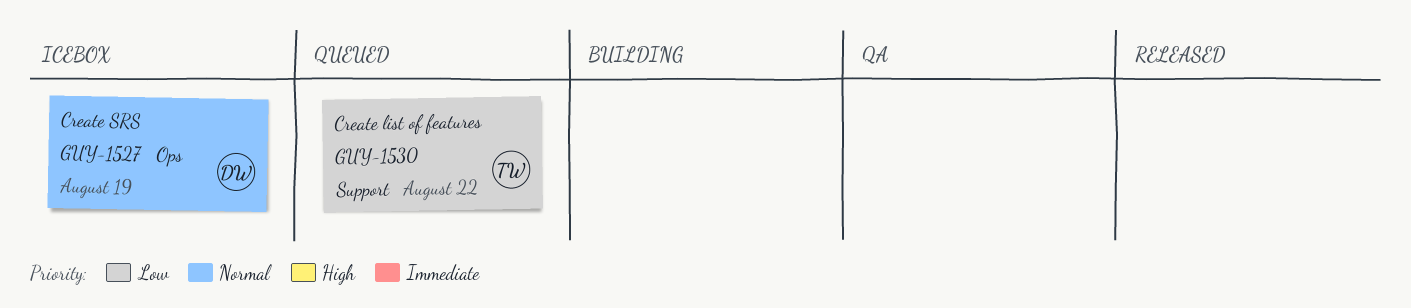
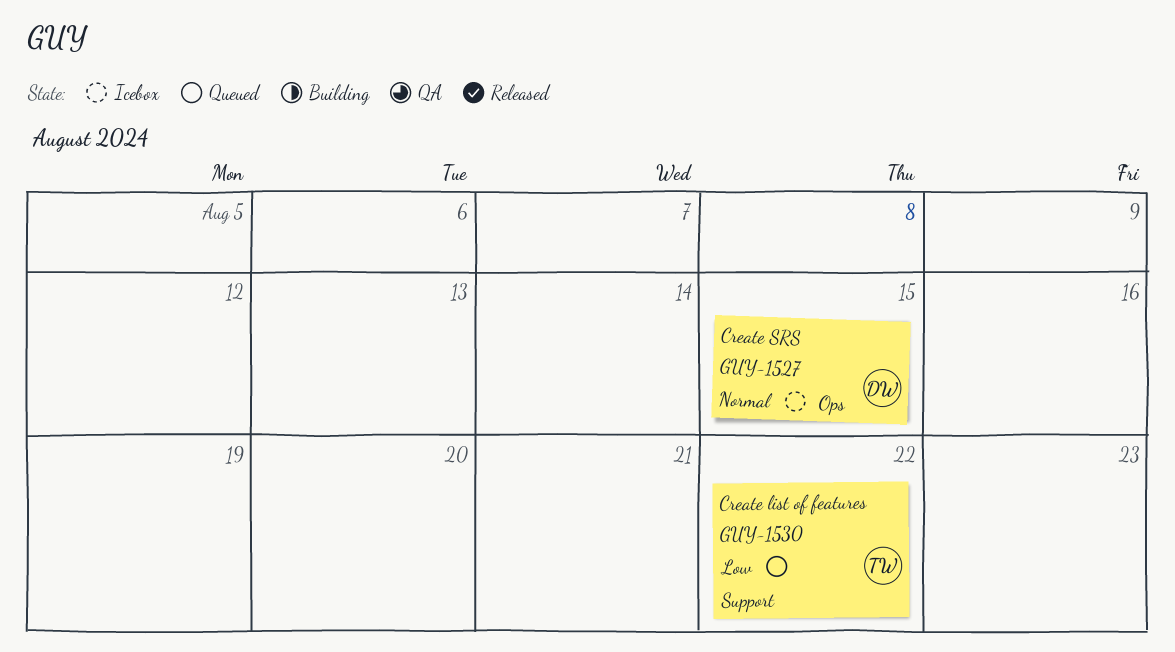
GUY-1527, due: Aug 19 -> Aug 15

